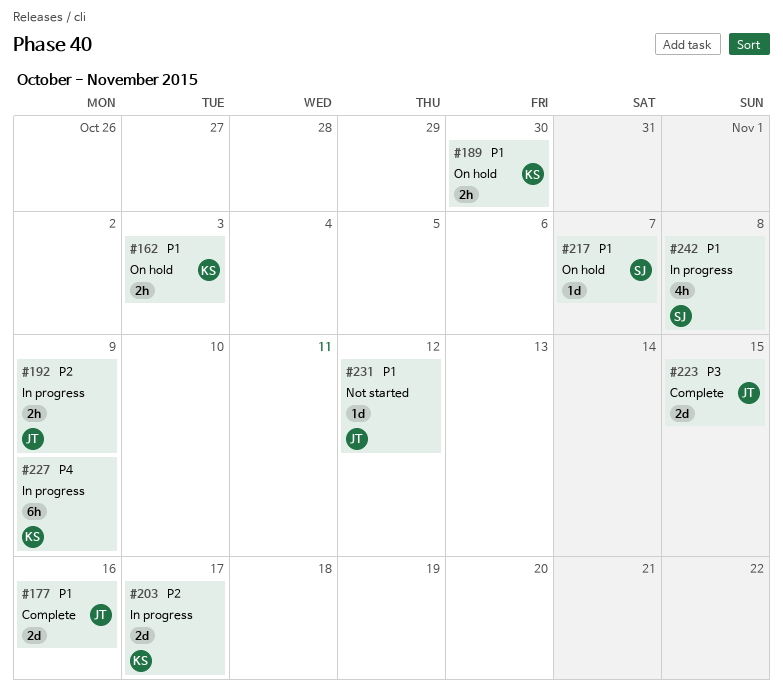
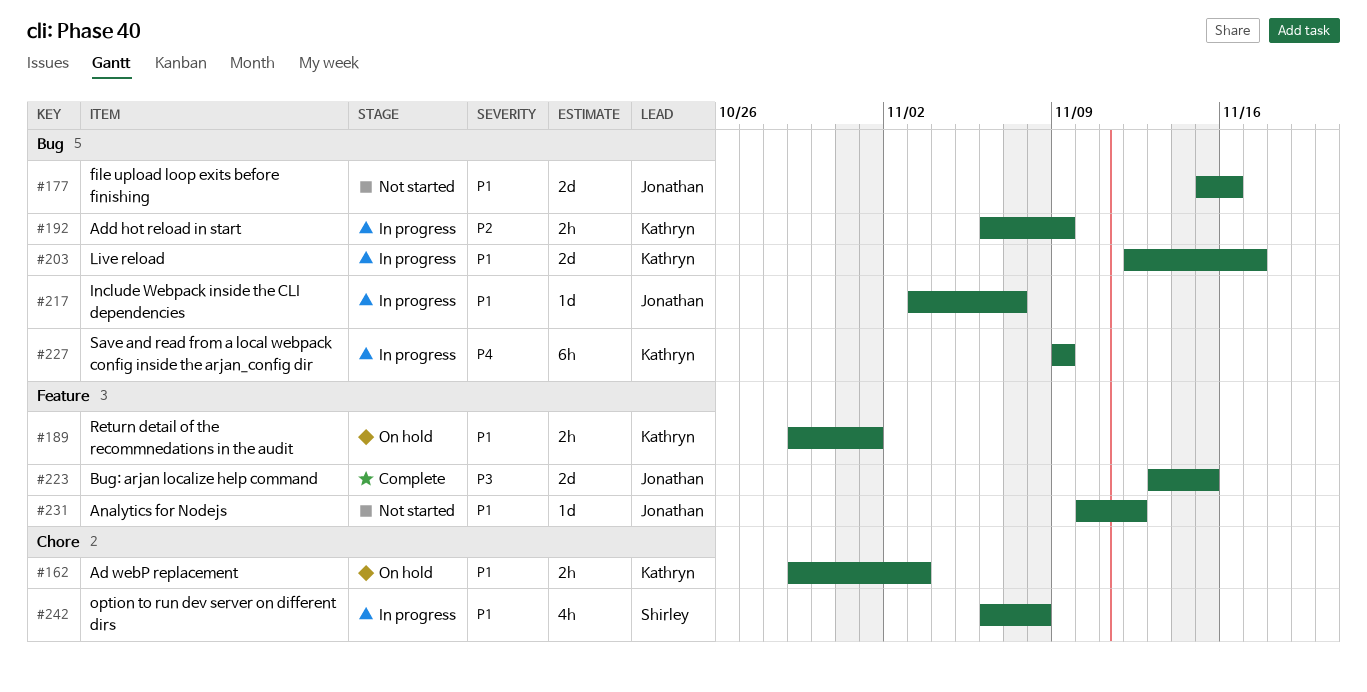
#177, status: Complete -> Not started
#189, due: Oct 30 -> Nov 1
#192, owner: Jonathan -> Kathryn
#203, priority: P2 -> P1
#217, status: On hold -> In progress
#217, owner: Shirley -> Jonathan

